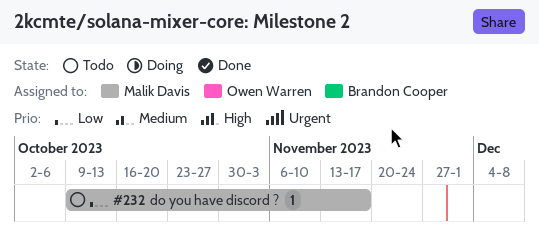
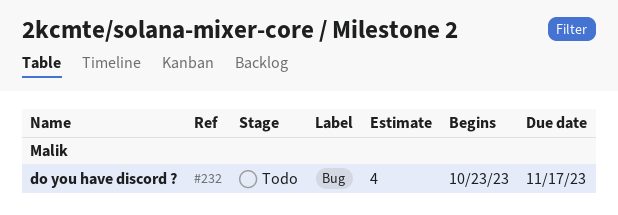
#232, estimate: 1 -> 4
#232, start: Oct 9 -> Oct 23

